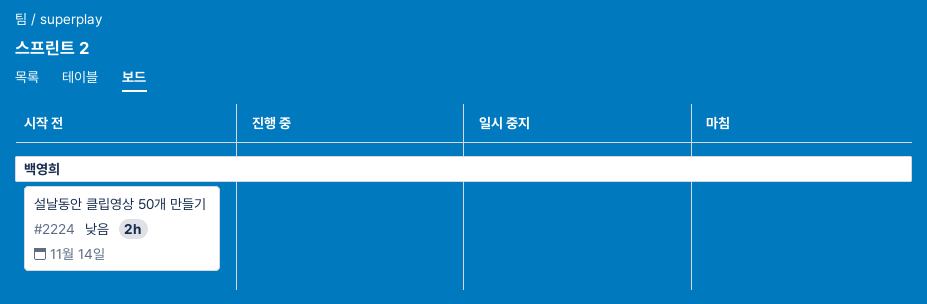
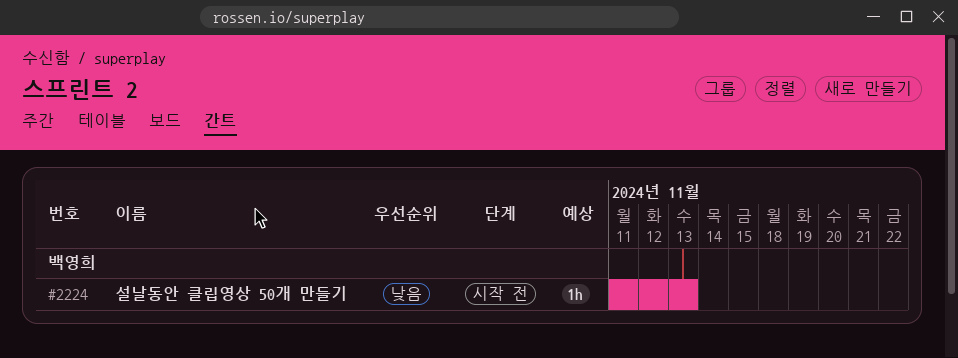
#2224, estimate: 2h -> 1h
#2224, due: Nov 14 -> Nov 13

